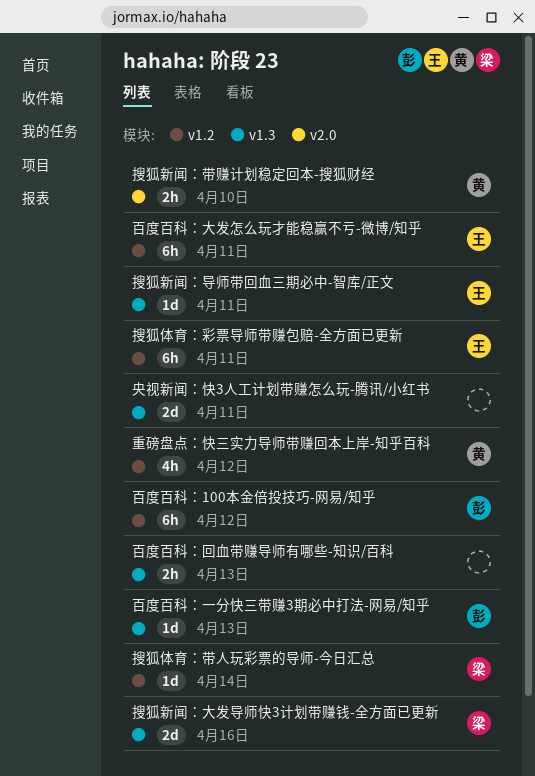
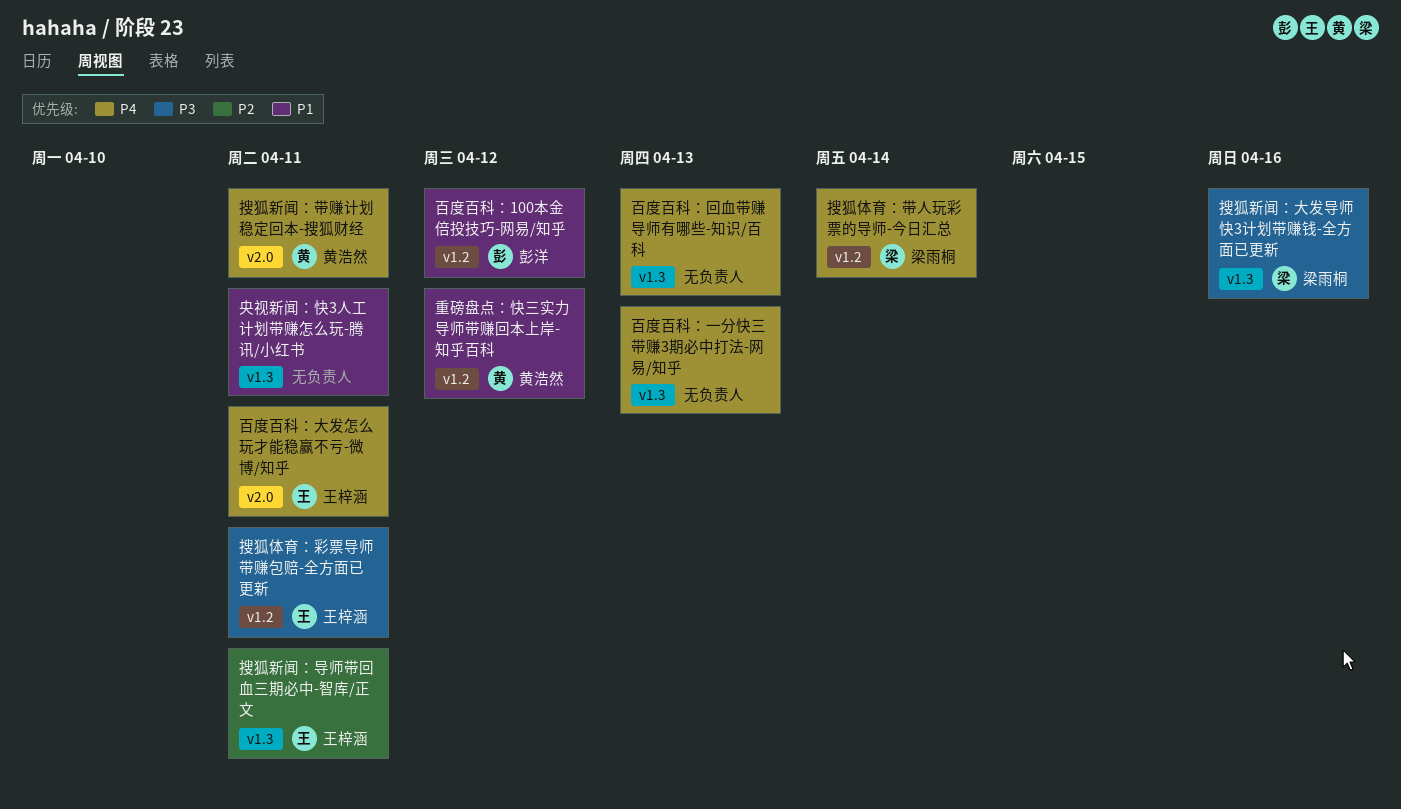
搜狐新闻：带赚计划稳定回本-搜狐财经, due: Apr 10 -> Apr 11
百度百科：一分快三带赚3期必中打法-网易/知乎, owner: 彭洋 -> none
百度百科：大发怎么玩才能稳赢不亏-微博/知乎, label: v1.2 -> v2.0

